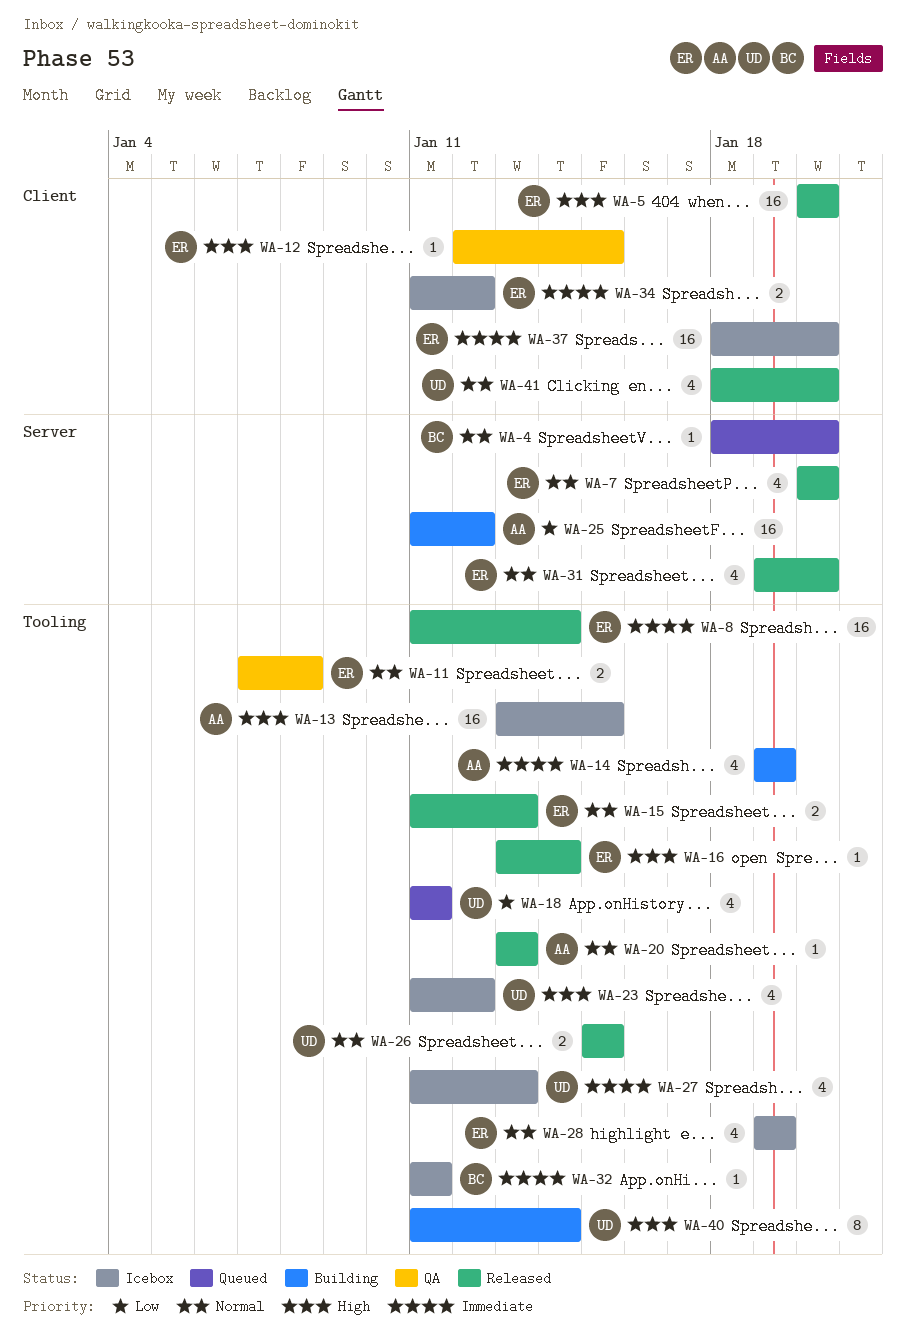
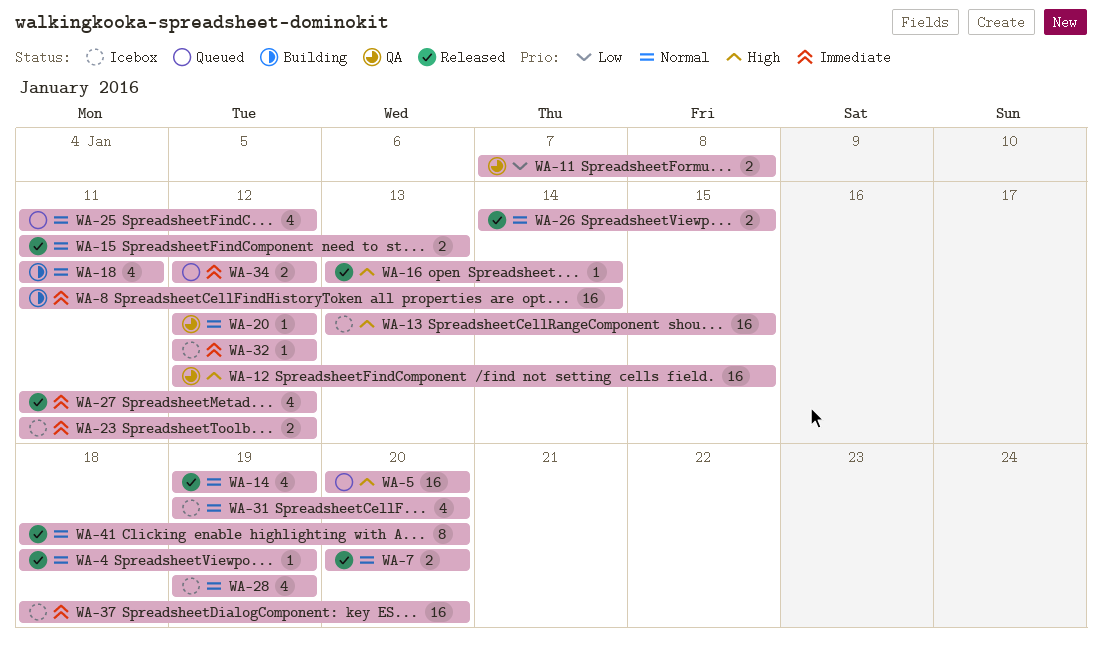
WA-4, status: Queued -> Released
WA-4, due: Jan 20 -> Jan 19
WA-5, status: Released -> Queued
WA-7, estimate: 4 -> 2
WA-8, status: Released -> Building
WA-11, priority: Normal -> Low
WA-12, estimate: 1 -> 16
WA-14, status: Building -> Released
WA-14, priority: Immediate -> Normal
WA-18, status: Queued -> Building
WA-18, priority: Low -> Normal
WA-20, status: Released -> QA
WA-20, start: Jan 13 -> Jan 12
WA-20, due: Jan 13 -> Jan 12
WA-23, priority: High -> Immediate
WA-23, estimate: 4 -> 2
WA-25, status: Building -> Queued
WA-25, priority: Low -> Normal
WA-25, estimate: 16 -> 4
WA-26, start: Jan 15 -> Jan 14
WA-27, status: Icebox -> Released
WA-27, due: Jan 13 -> Jan 12
WA-31, status: Released -> Icebox
WA-32, start: Jan 11 -> Jan 12
WA-32, due: Jan 11 -> Jan 12
WA-34, status: Icebox -> Queued
WA-34, start: Jan 11 -> Jan 12
WA-40: present -> none
WA-41, estimate: 4 -> 8

